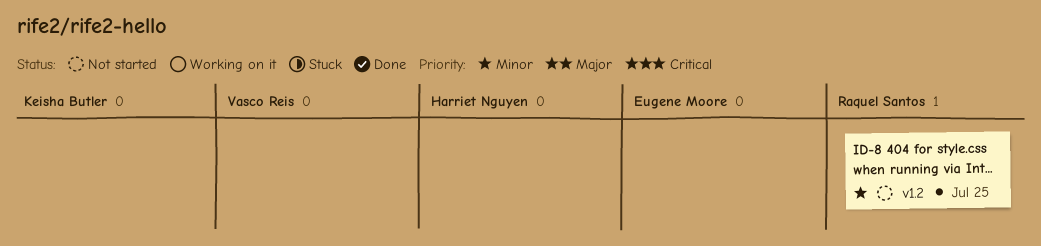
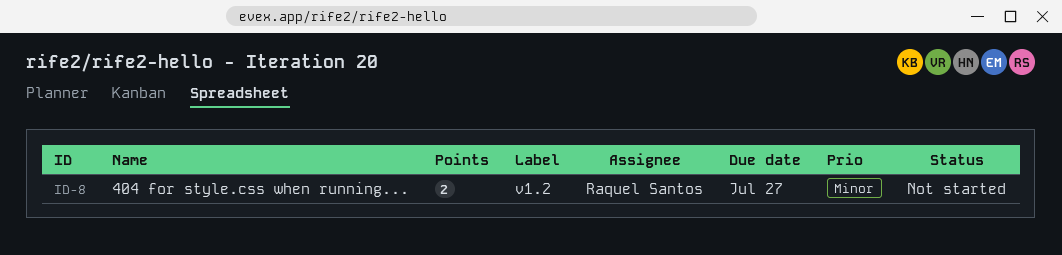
ID-8, estimate: 1 -> 2
ID-8, due: Jul 25 -> Jul 27

